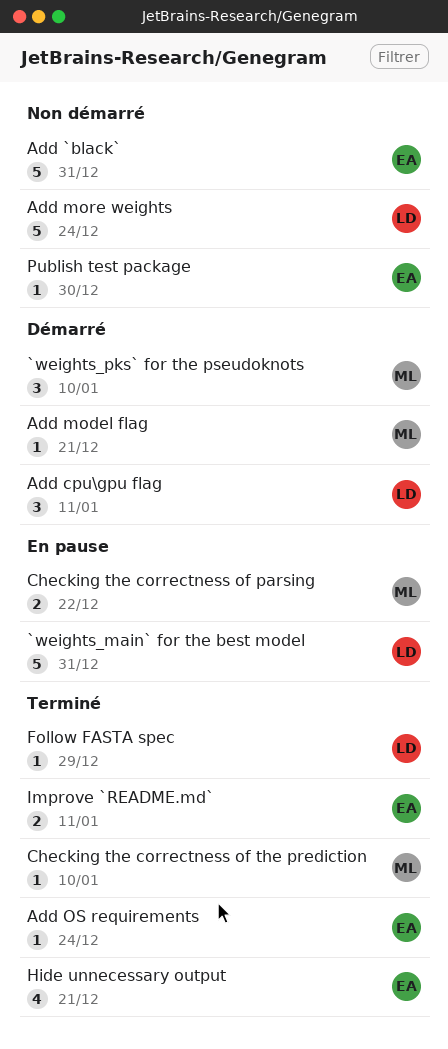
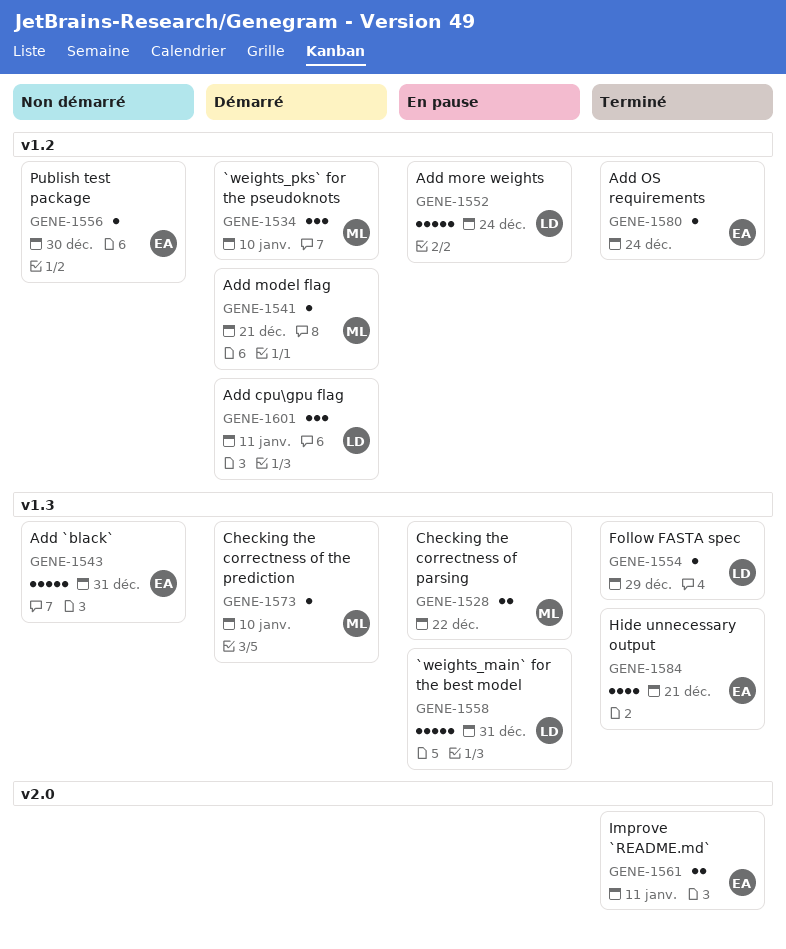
Add more weights, status: Non démarré -> En pause
Checking the correctness of the prediction, status: Terminé -> Démarré

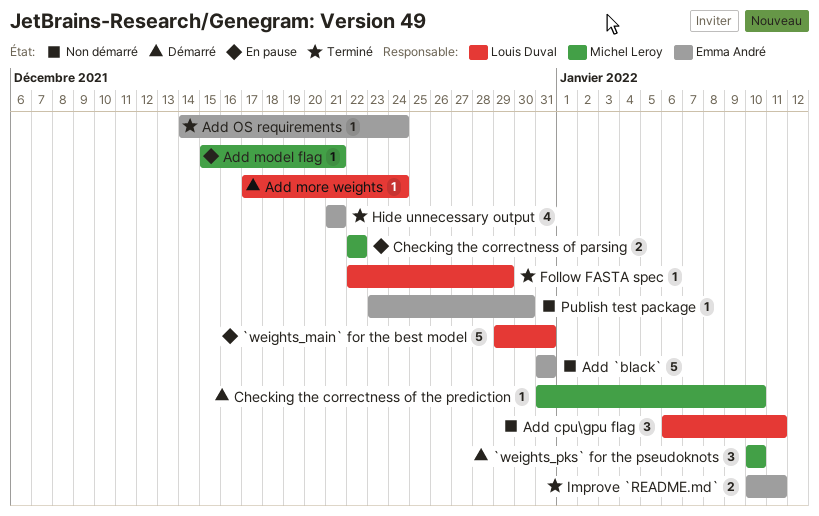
Add cpu\gpu flag, status: Démarré -> Non démarré
Add model flag, status: Démarré -> En pause
Add more weights, status: En pause -> Démarré
Add more weights, estimate: 5 -> 1

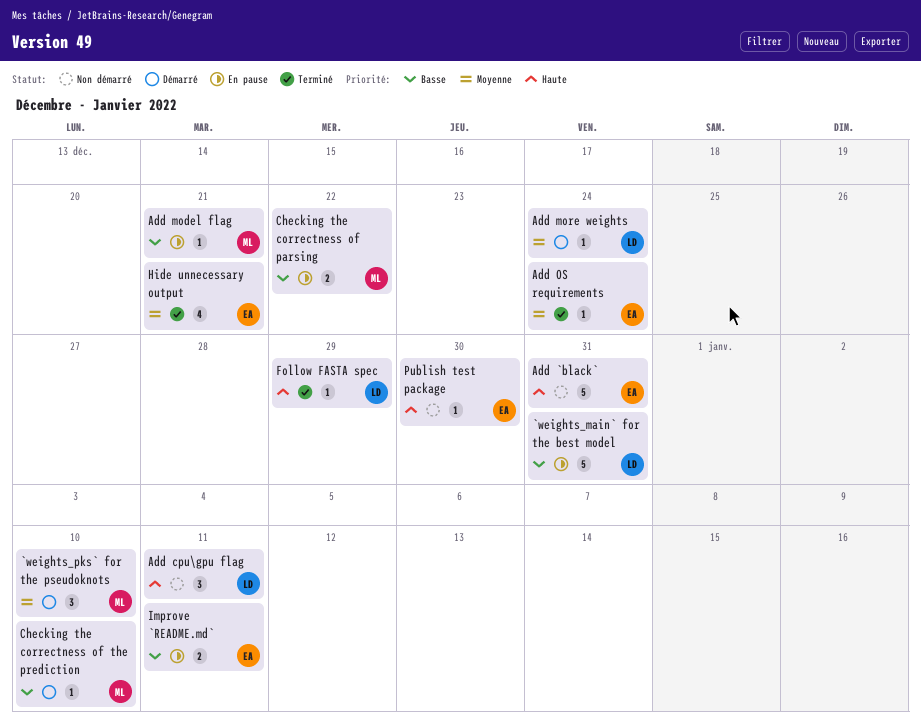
Improve `README.md`, status: Terminé -> En pause

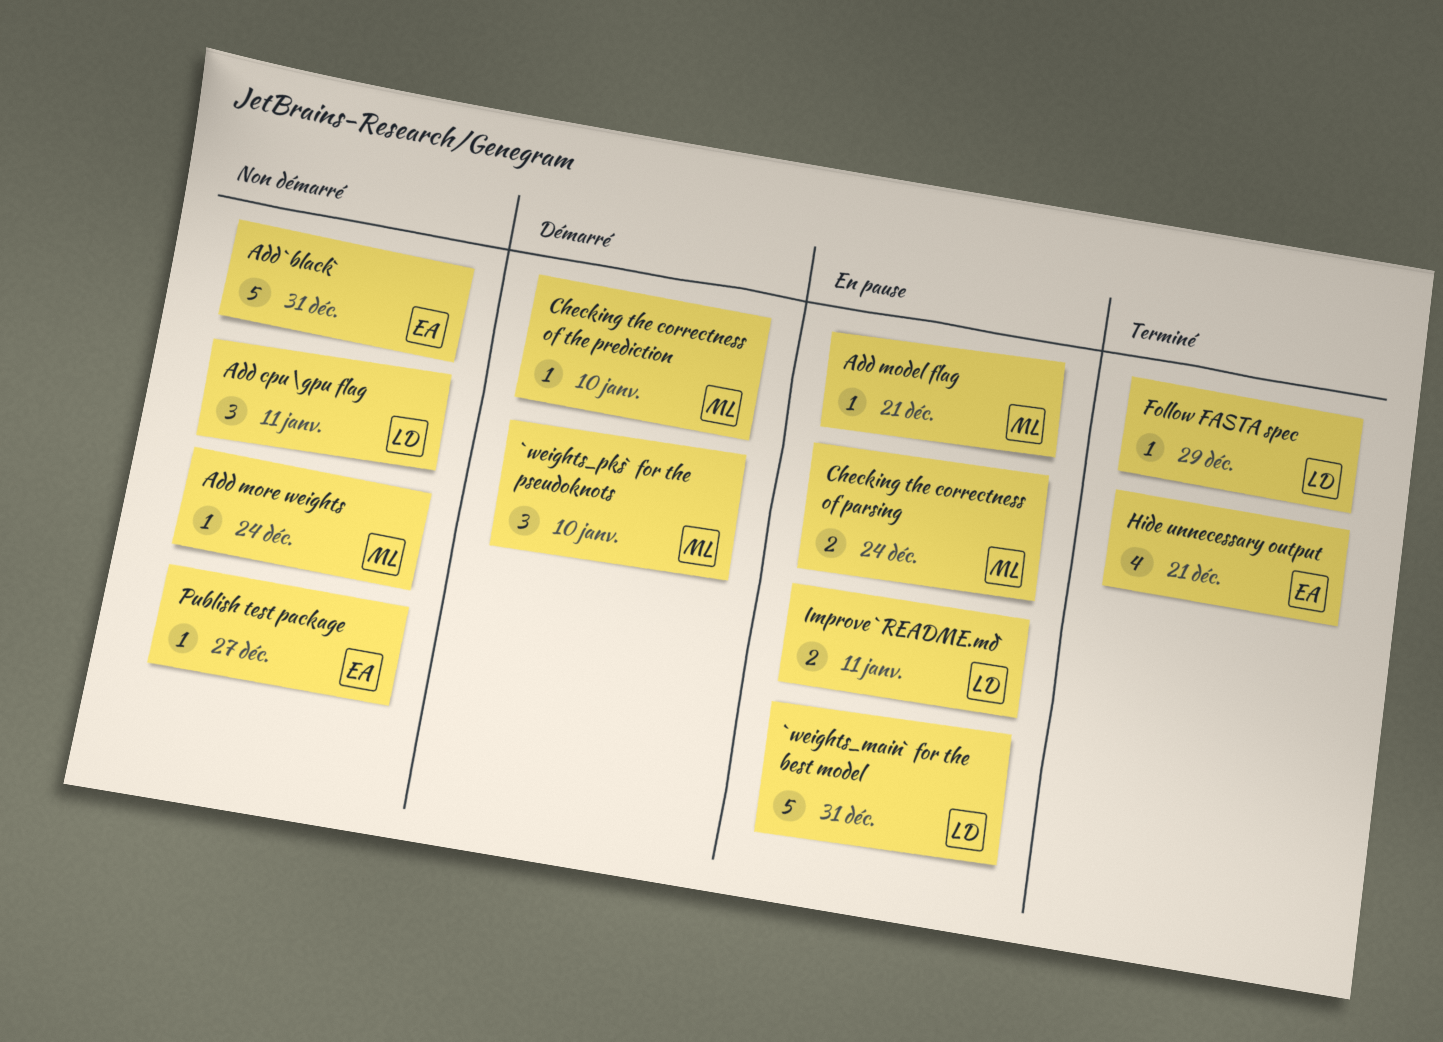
Add more weights, status: Démarré -> Non démarré
Add more weights, owner: LD -> ML
Add OS requirements: present -> none
Checking the correctness of parsing, due: Dec 22 -> Dec 24
Improve `README.md`, owner: EA -> LD
Publish test package, due: Dec 30 -> Dec 27

